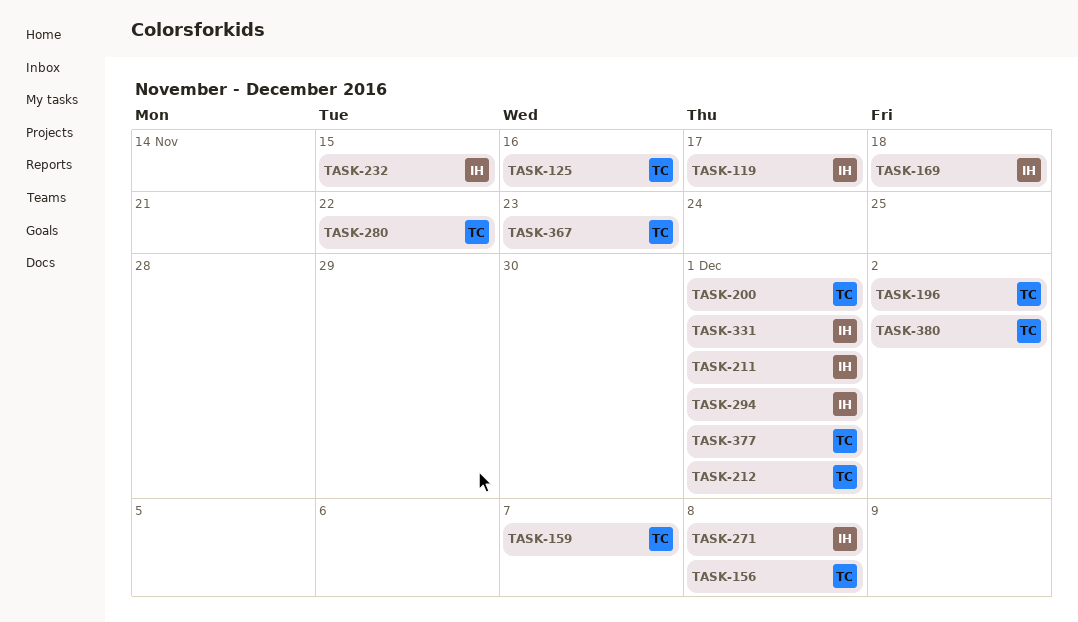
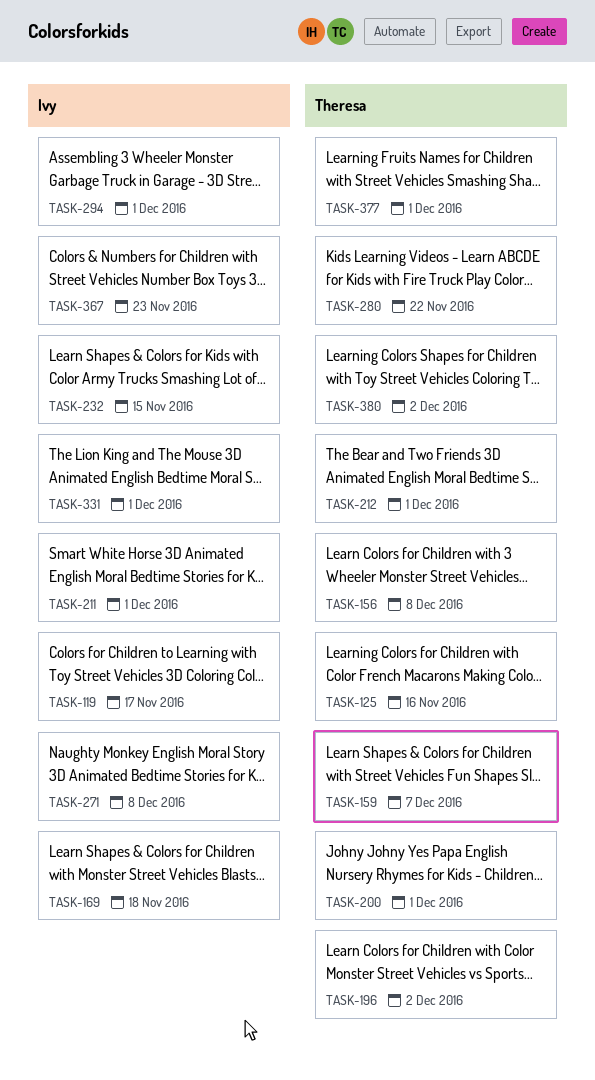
TASK-367, owner: Theresa -> Ivy

